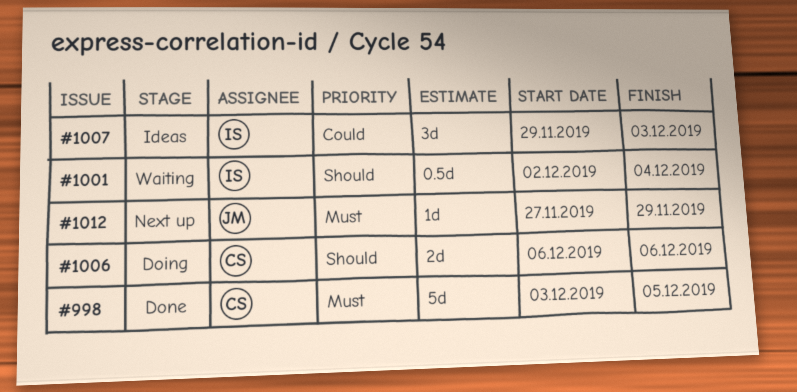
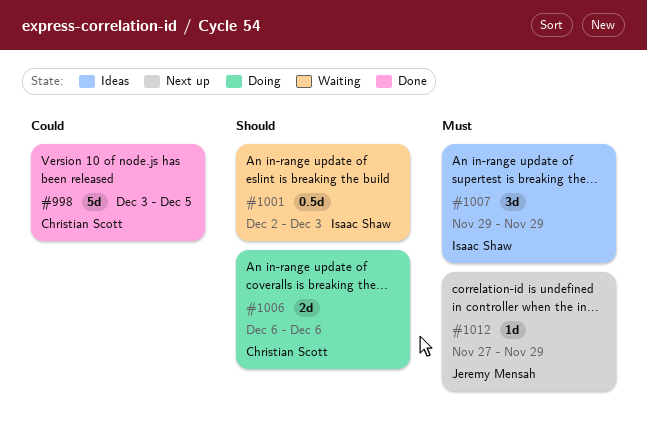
#998, priority: Must -> Could
#1001, due: Dec 4 -> Dec 3
#1007, priority: Could -> Must
#1007, due: Dec 3 -> Nov 29

